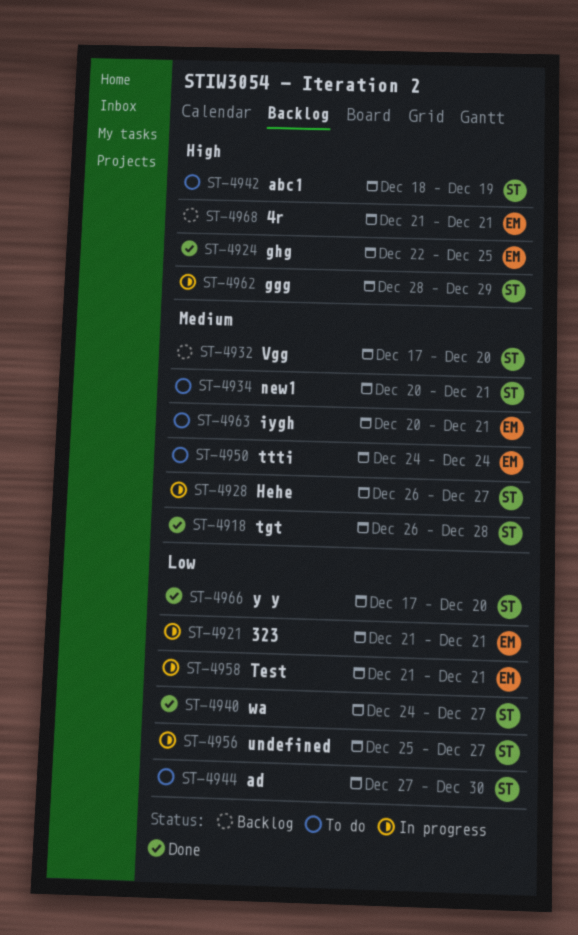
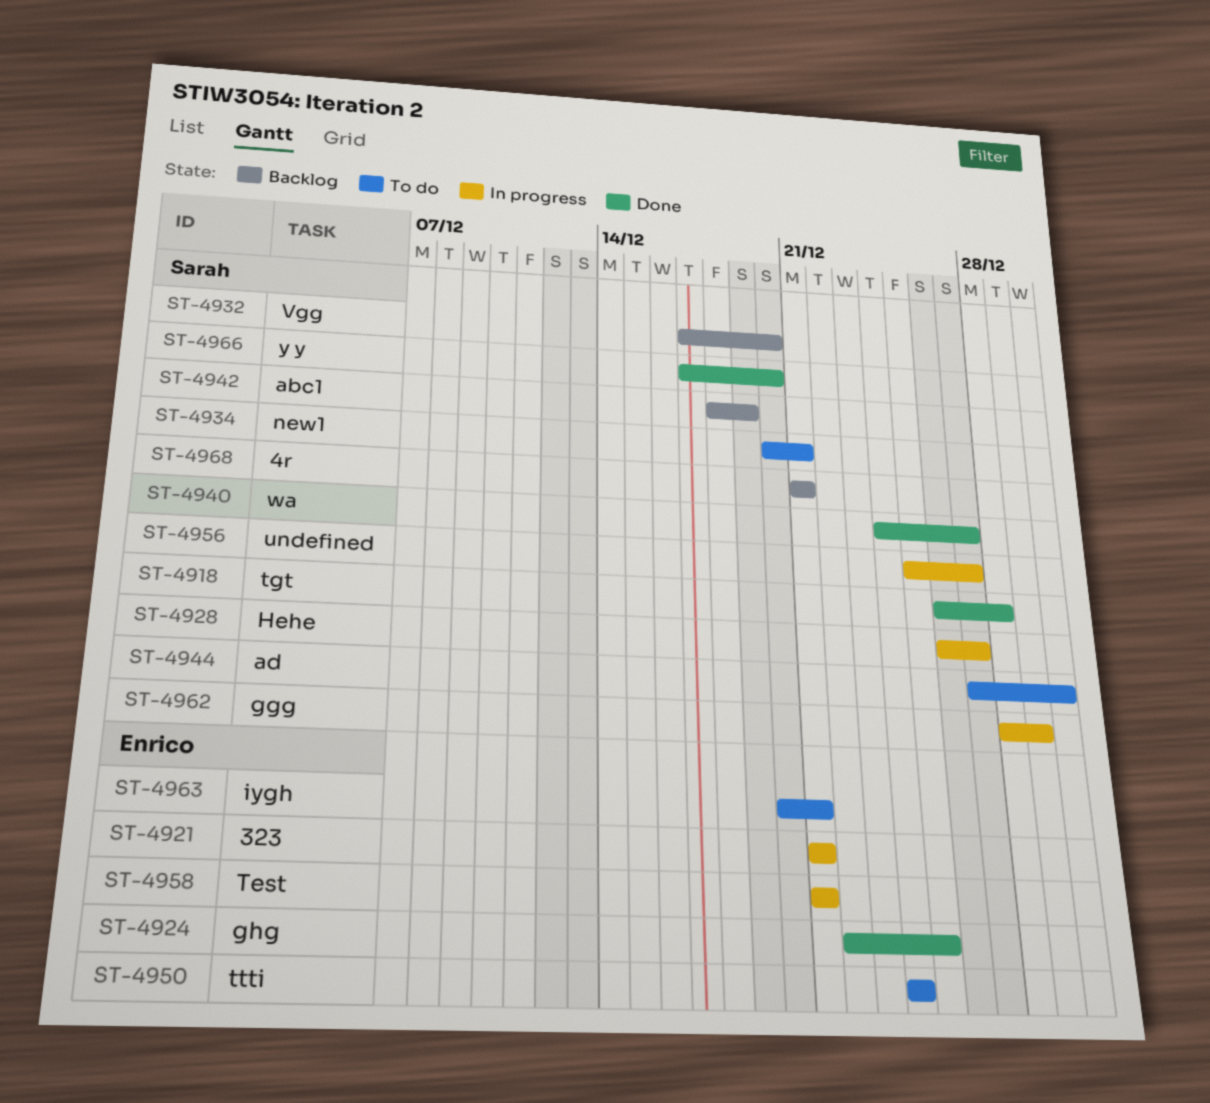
ST-4942, status: To do -> Backlog
ST-4968, owner: Enrico -> Sarah

